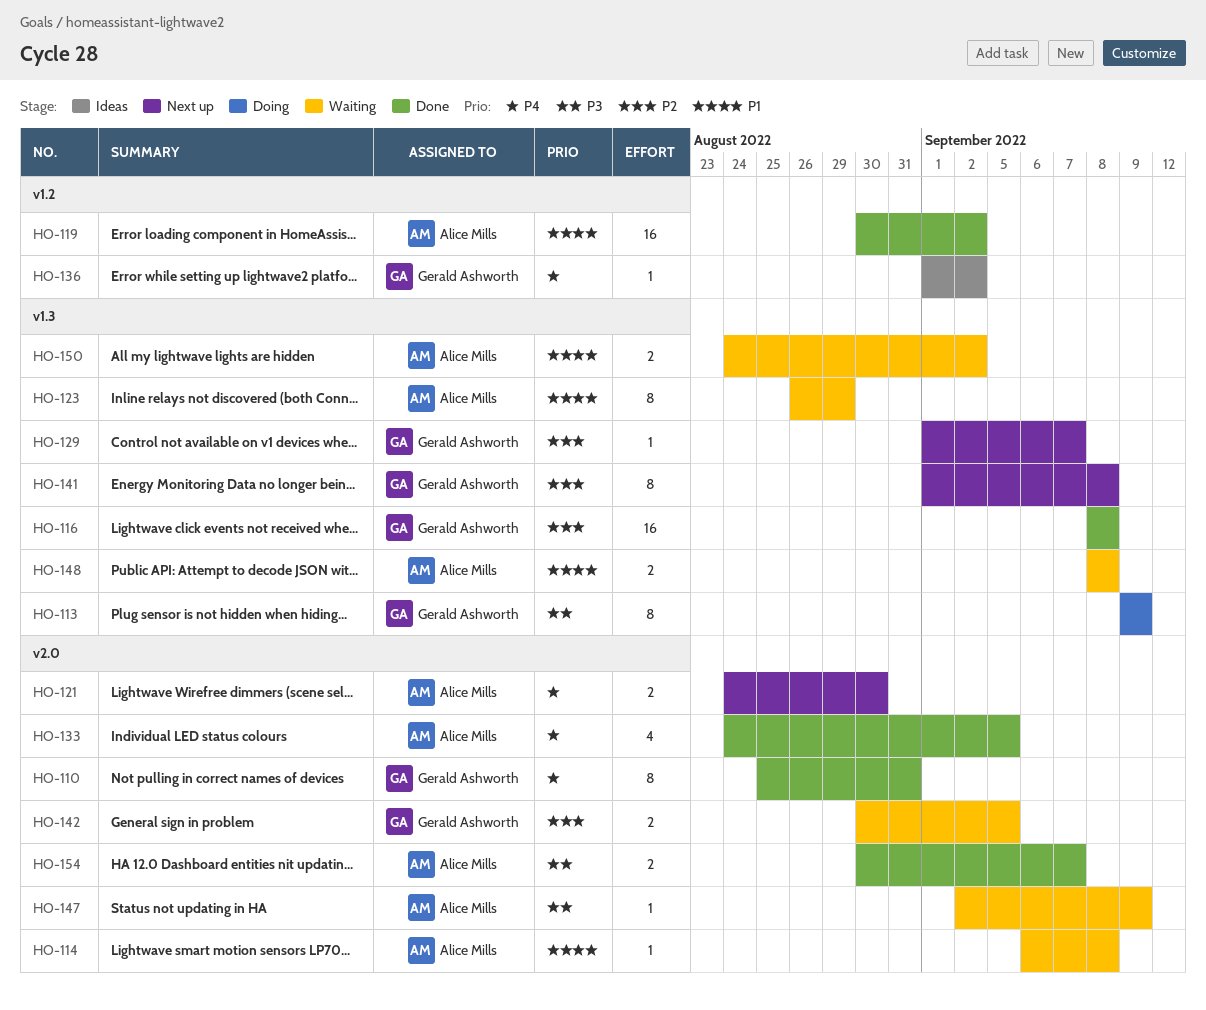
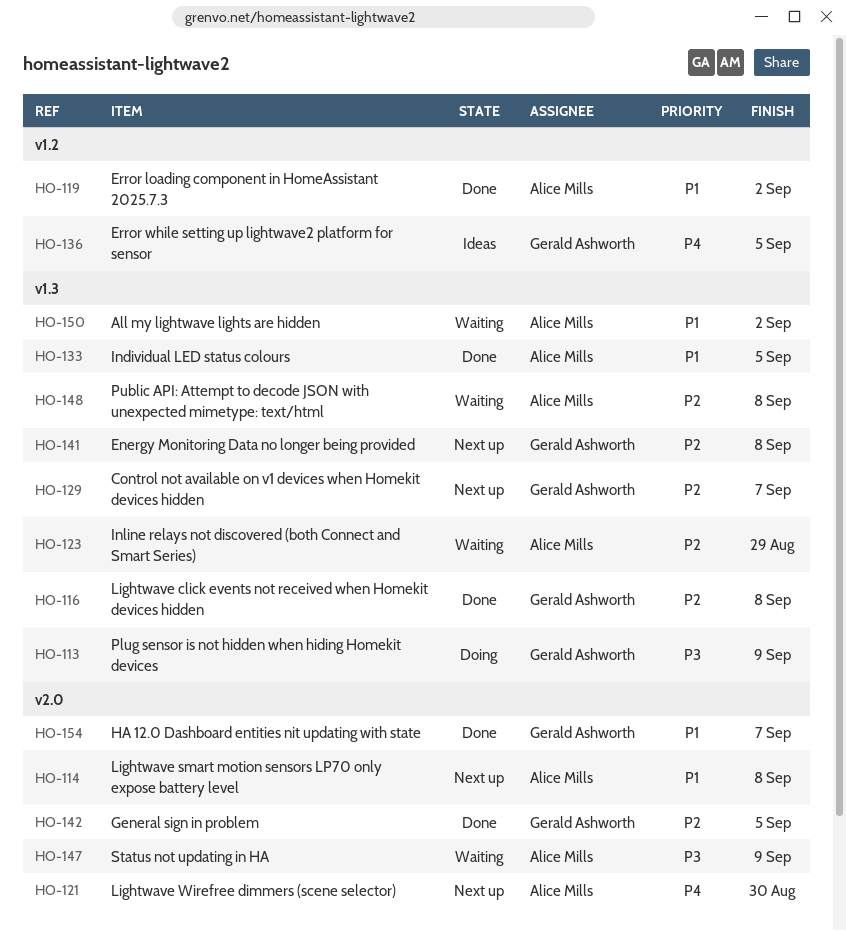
HO-110: present -> none
HO-114, status: Waiting -> Next up
HO-123, priority: P1 -> P2
HO-133, priority: P4 -> P1
HO-133, label: v2.0 -> v1.3
HO-136, due: Sep 2 -> Sep 5
HO-142, status: Waiting -> Done
HO-148, priority: P1 -> P2
HO-154, owner: Alice Mills -> Gerald Ashworth
HO-154, priority: P3 -> P1

